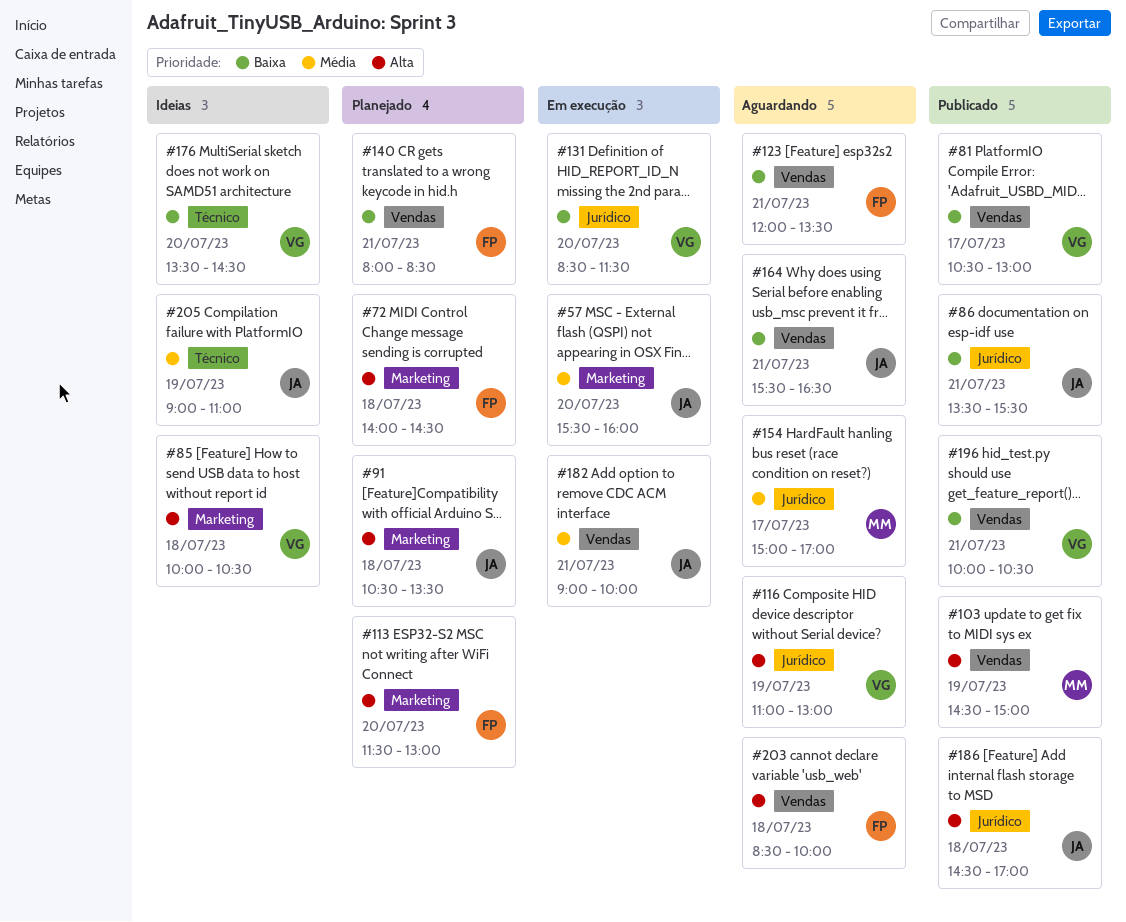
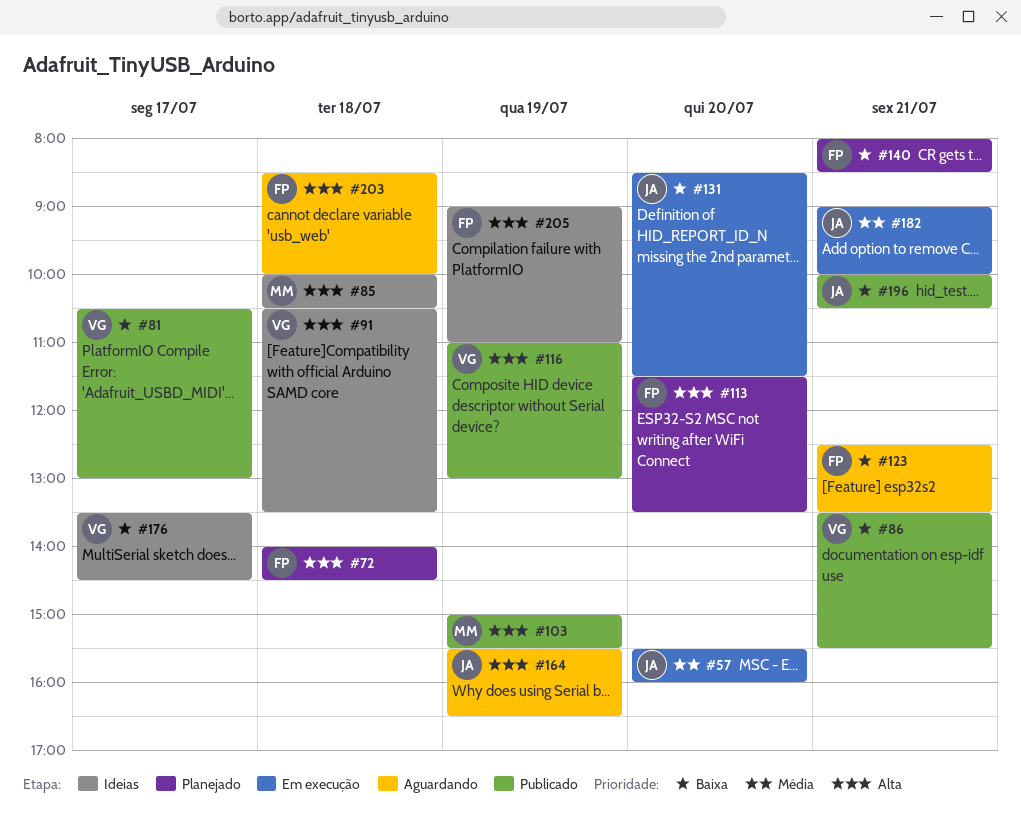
#85, owner: VG -> MM
#86, owner: JA -> VG
#91, status: Planejado -> Ideias
#91, owner: JA -> VG
#103, begins: 14:30 -> 15:00
#103, ends: 15:00 -> 15:30
#113, ends: 13:00 -> 13:30
#116, status: Aguardando -> Publicado
#123, begins: 12:00 -> 12:30
#131, owner: VG -> JA
#154: present -> none
#164, priority: Baixa -> Alta
#164, day: Jul 21 -> Jul 19
#176, day: Jul 20 -> Jul 17
#186: present -> none
#196, owner: VG -> JA
#205, owner: JA -> FP
#205, priority: Média -> Alta

